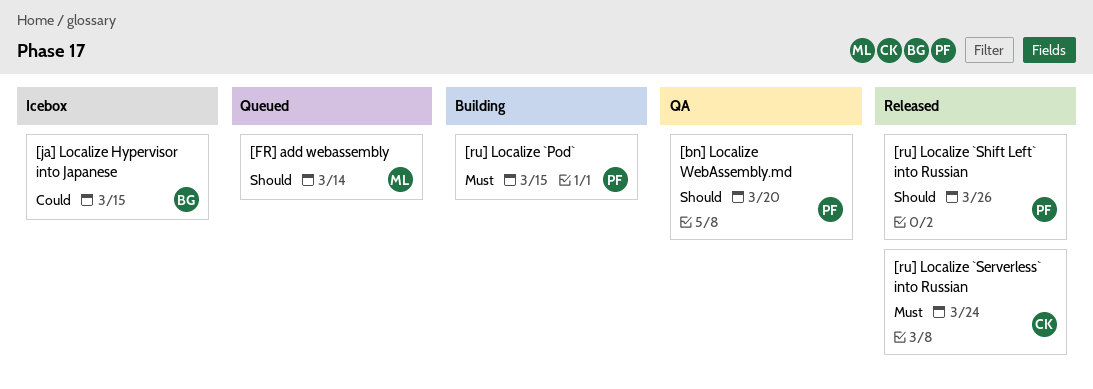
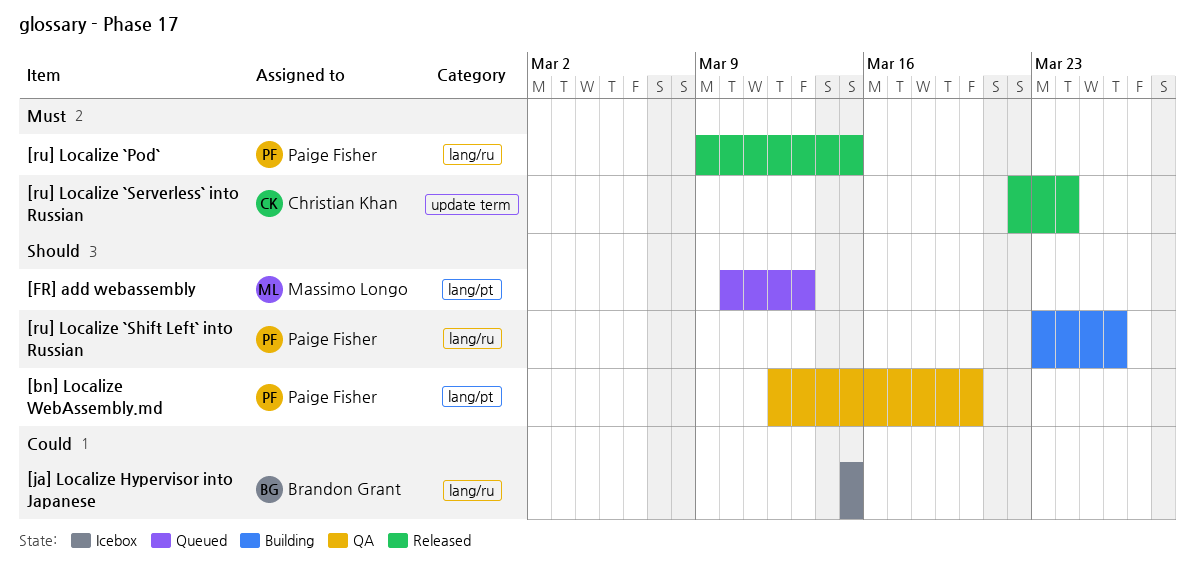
[FR] add webassembly, due: Mar 14 -> Mar 13
[ru] Localize `Pod`, status: Building -> Released
[ru] Localize `Shift Left` into Russian, status: Released -> Building

